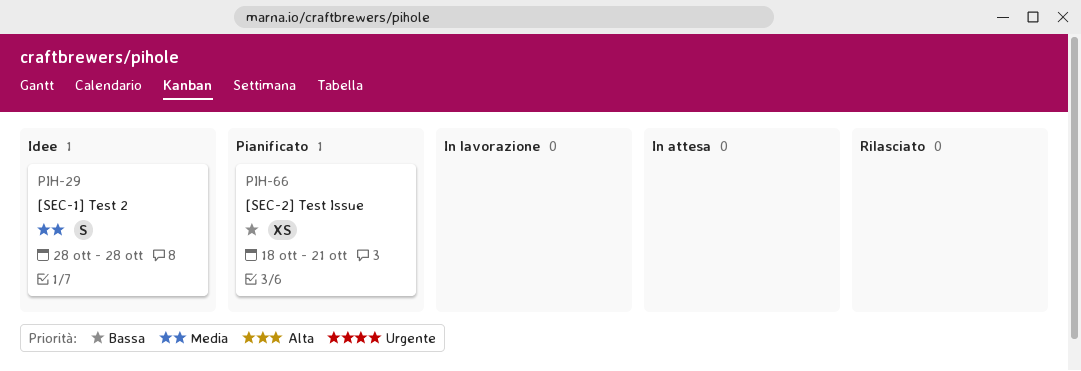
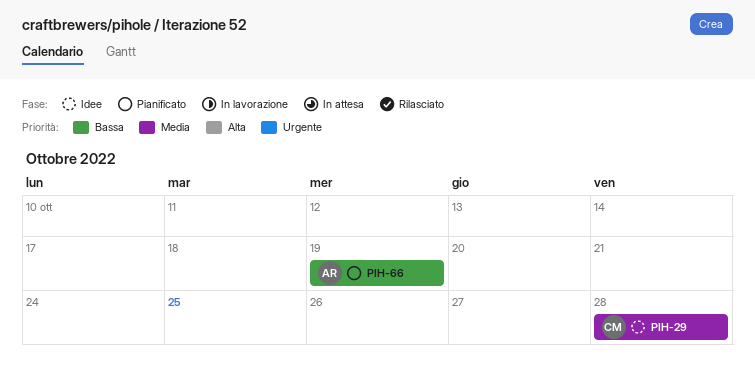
PIH-66, start: Oct 18 -> Oct 19
PIH-66, due: Oct 21 -> Oct 19

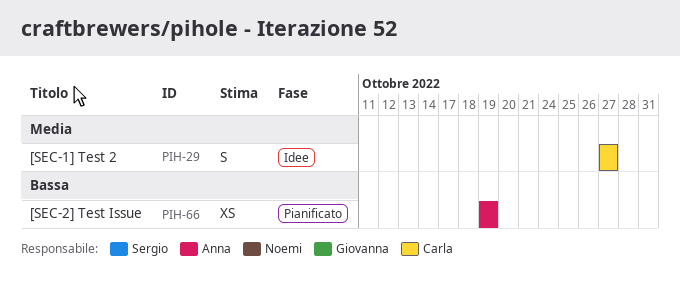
PIH-29, start: Oct 28 -> Oct 27
PIH-29, due: Oct 28 -> Oct 27

